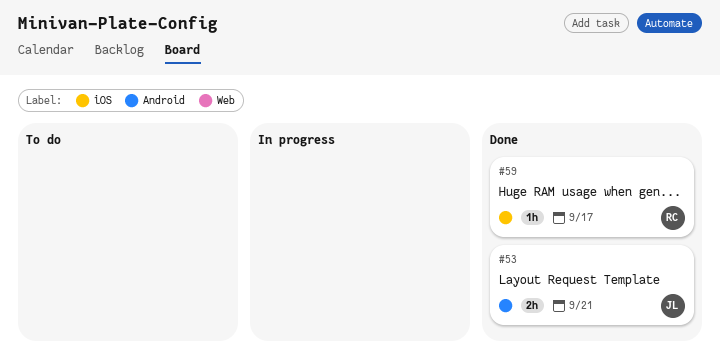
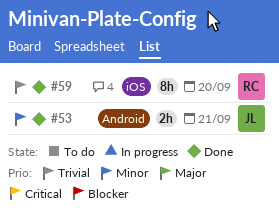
#59, estimate: 1h -> 8h
#59, due: Sep 17 -> Sep 20

